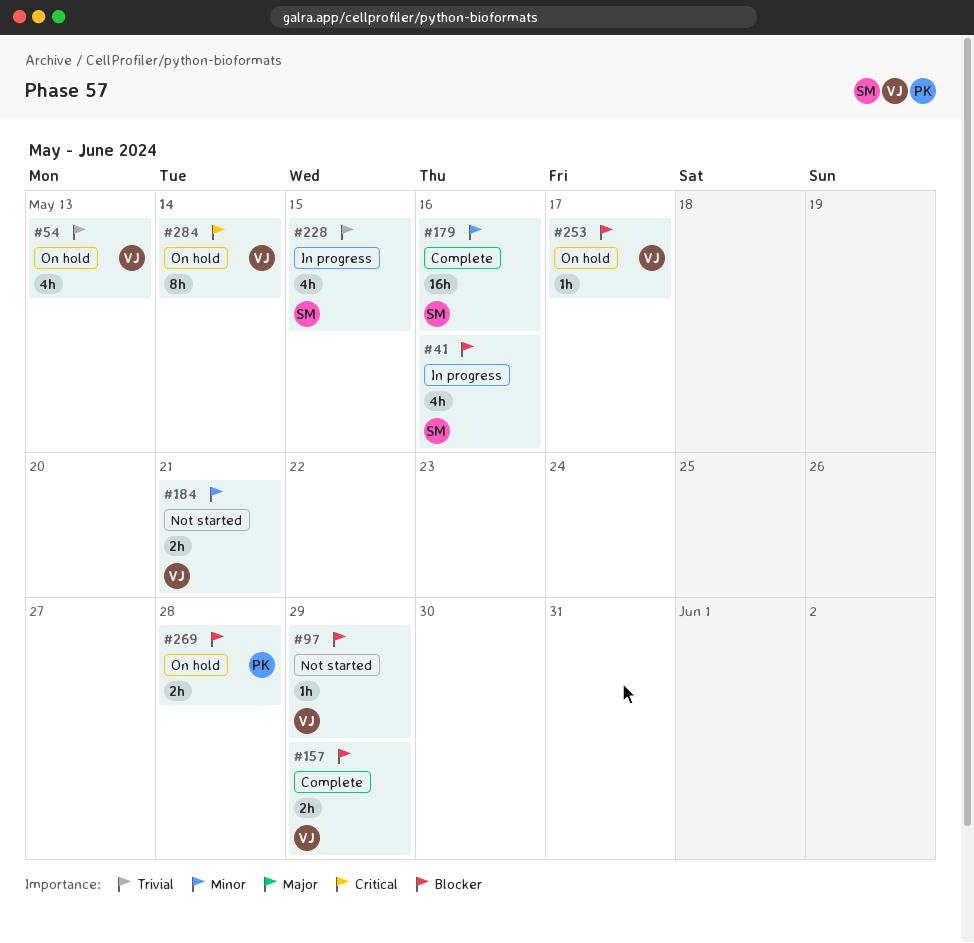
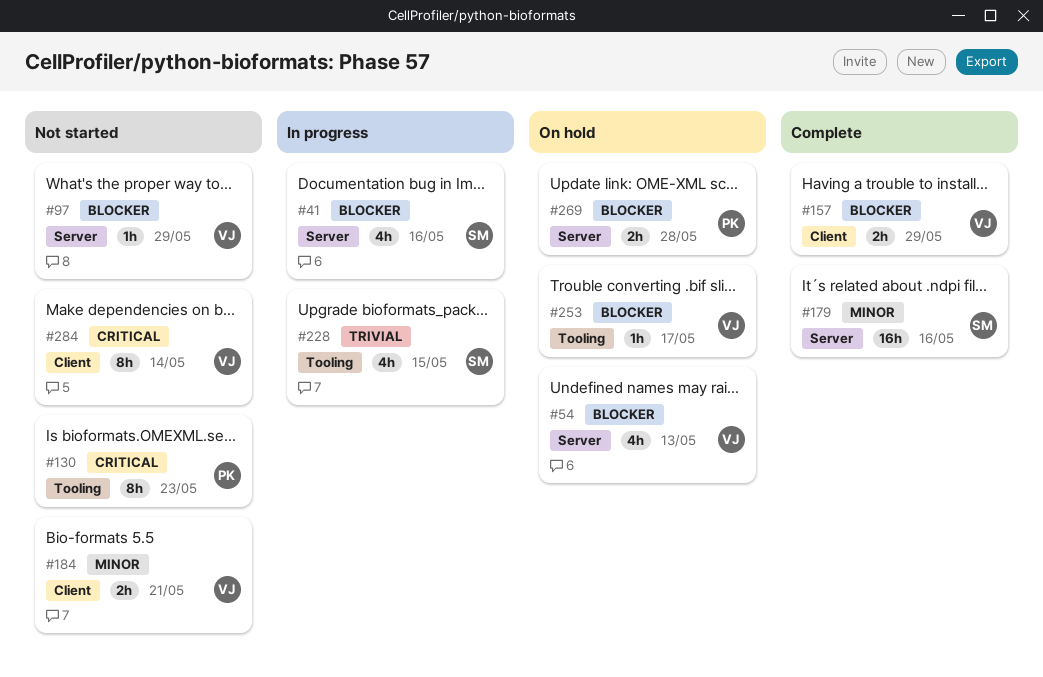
#54, priority: Trivial -> Blocker
#130: none -> present
#284, status: On hold -> Not started

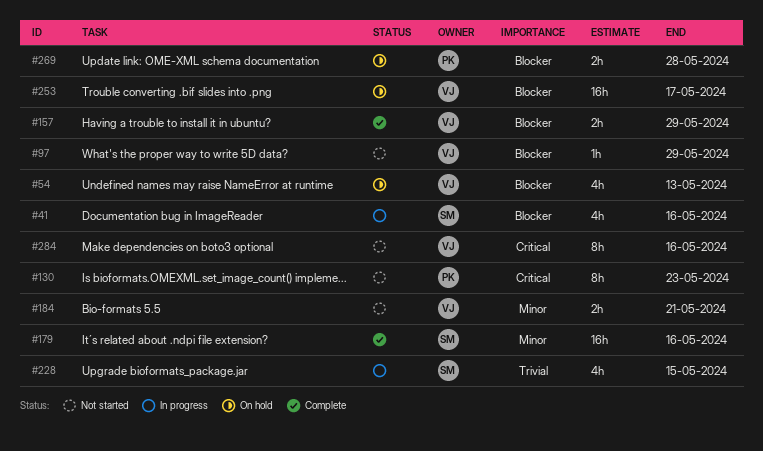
#253, estimate: 1h -> 16h
#284, due: May 14 -> May 16

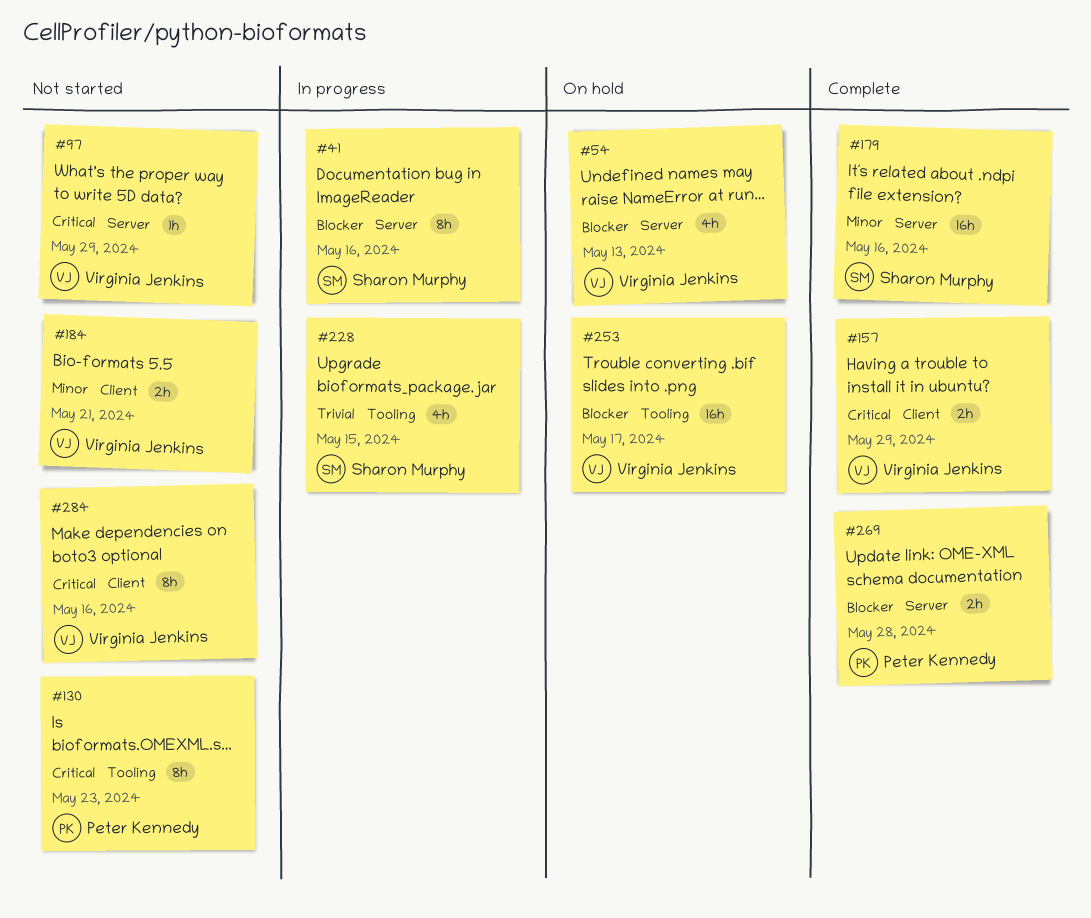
#41, estimate: 4h -> 8h
#97, priority: Blocker -> Critical
#157, priority: Blocker -> Critical
#269, status: On hold -> Complete

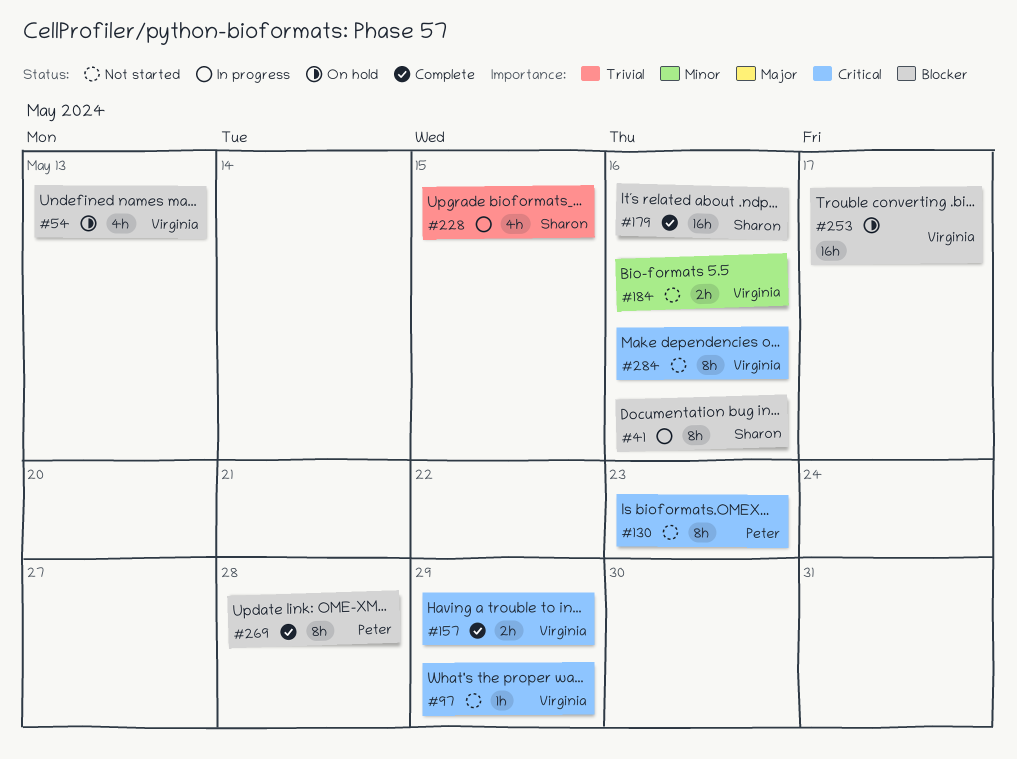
#179, priority: Minor -> Blocker
#184, due: May 21 -> May 16
#269, estimate: 2h -> 8h

